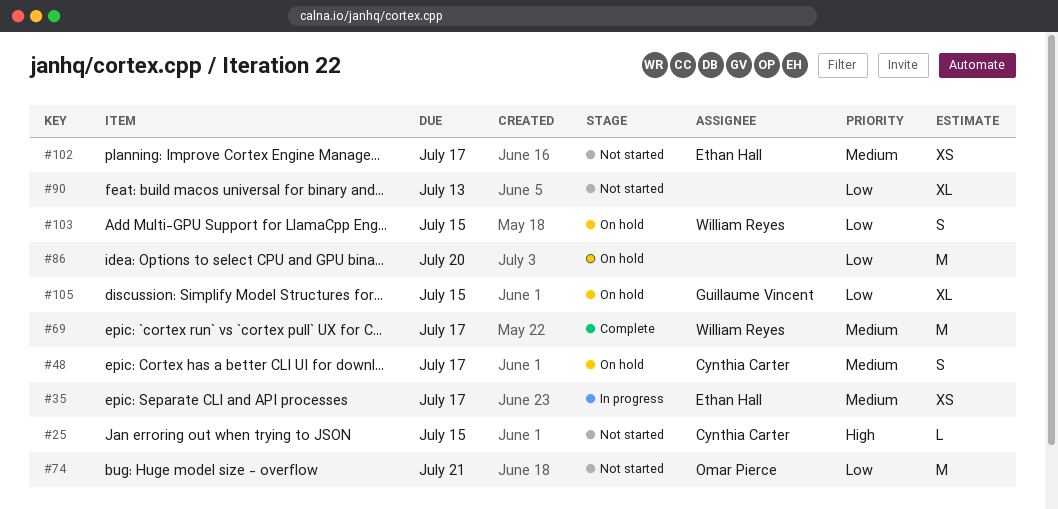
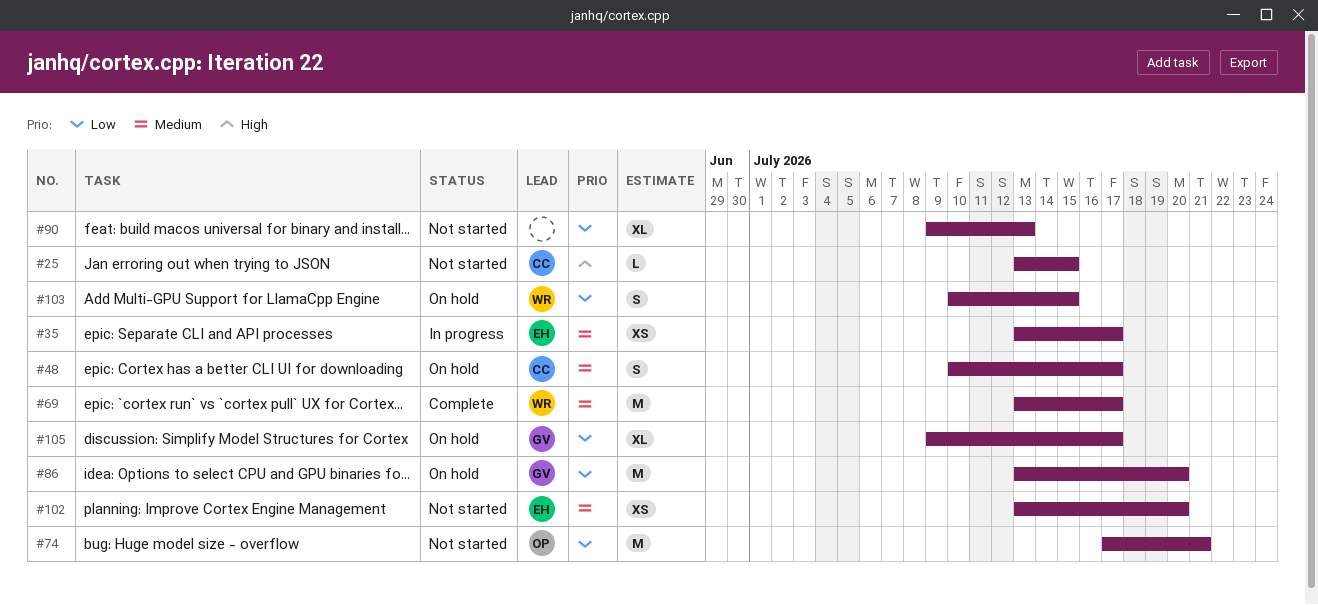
#86, owner: none -> Guillaume Vincent
#102, due: Jul 17 -> Jul 20
#105, due: Jul 15 -> Jul 17

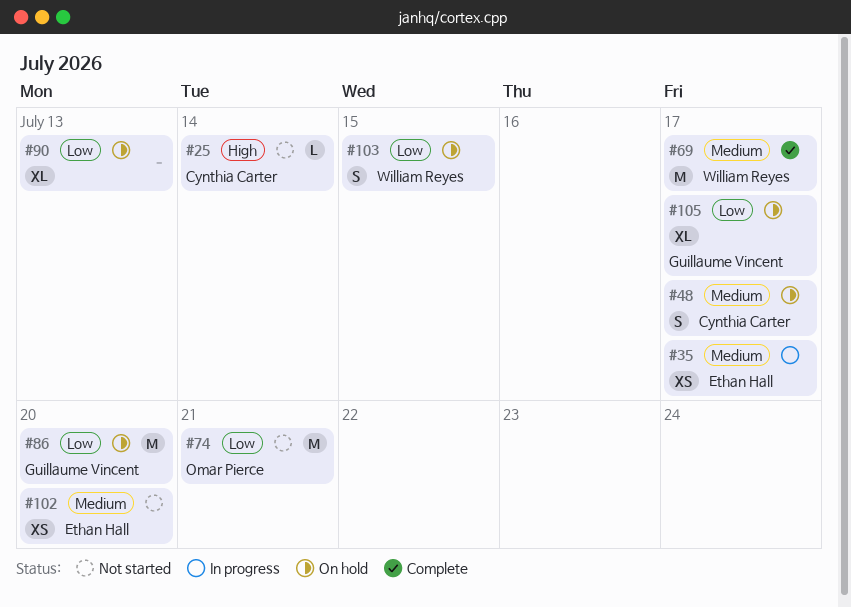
#25, due: Jul 15 -> Jul 14
#90, status: Not started -> On hold

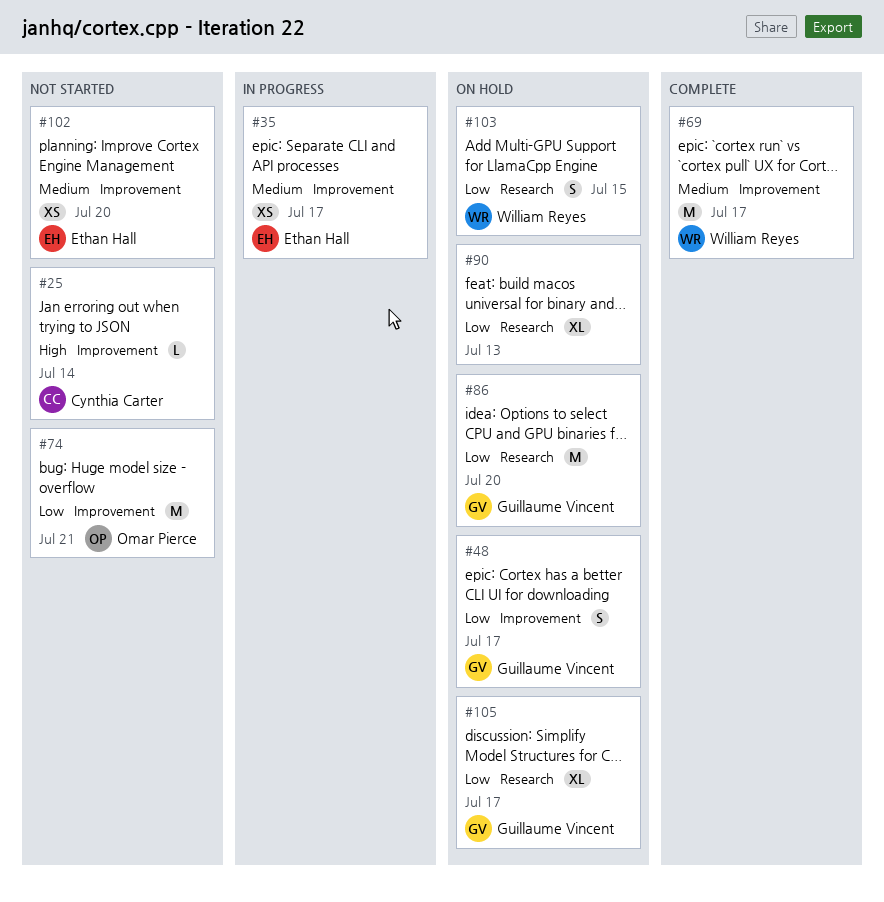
#48, owner: Cynthia Carter -> Guillaume Vincent
#48, priority: Medium -> Low

